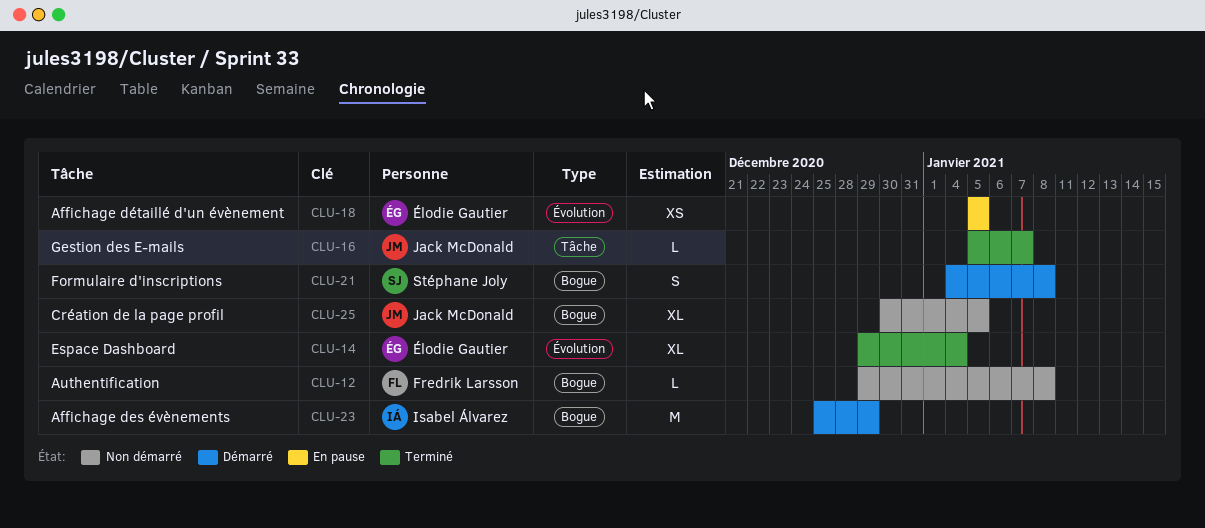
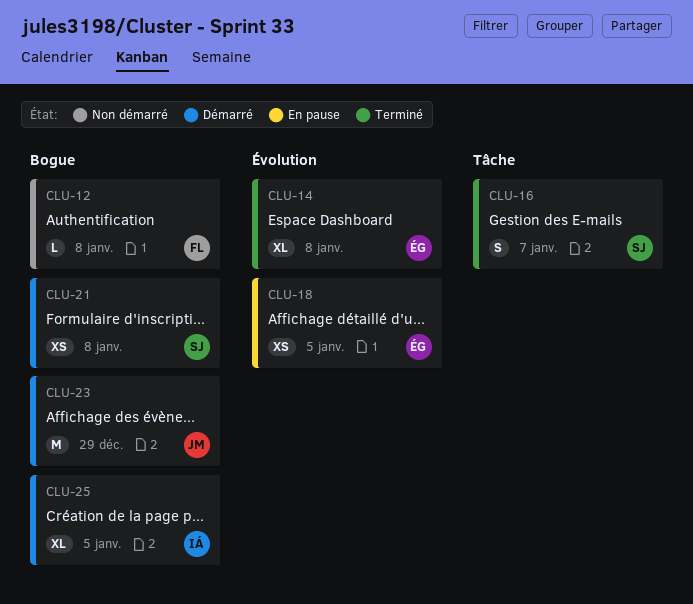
CLU-14, due: Jan 4 -> Jan 8
CLU-16, owner: Jack McDonald -> Stéphane Joly
CLU-16, estimate: L -> S
CLU-21, estimate: S -> XS
CLU-23, owner: Isabel Álvarez -> Jack McDonald
CLU-25, status: Non démarré -> Démarré
CLU-25, owner: Jack McDonald -> Isabel Álvarez

